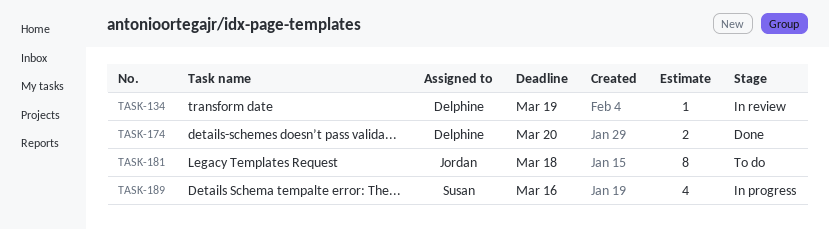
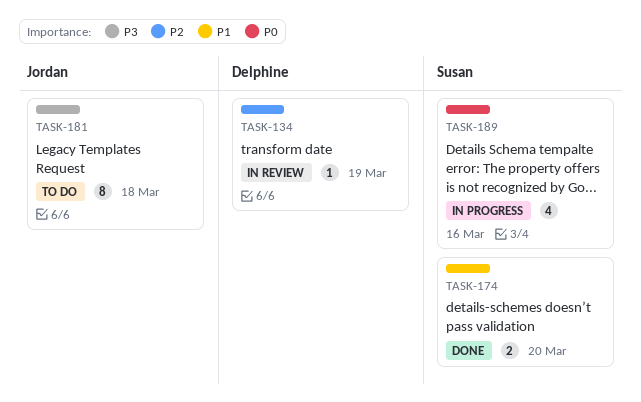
TASK-174, owner: Delphine -> Susan

